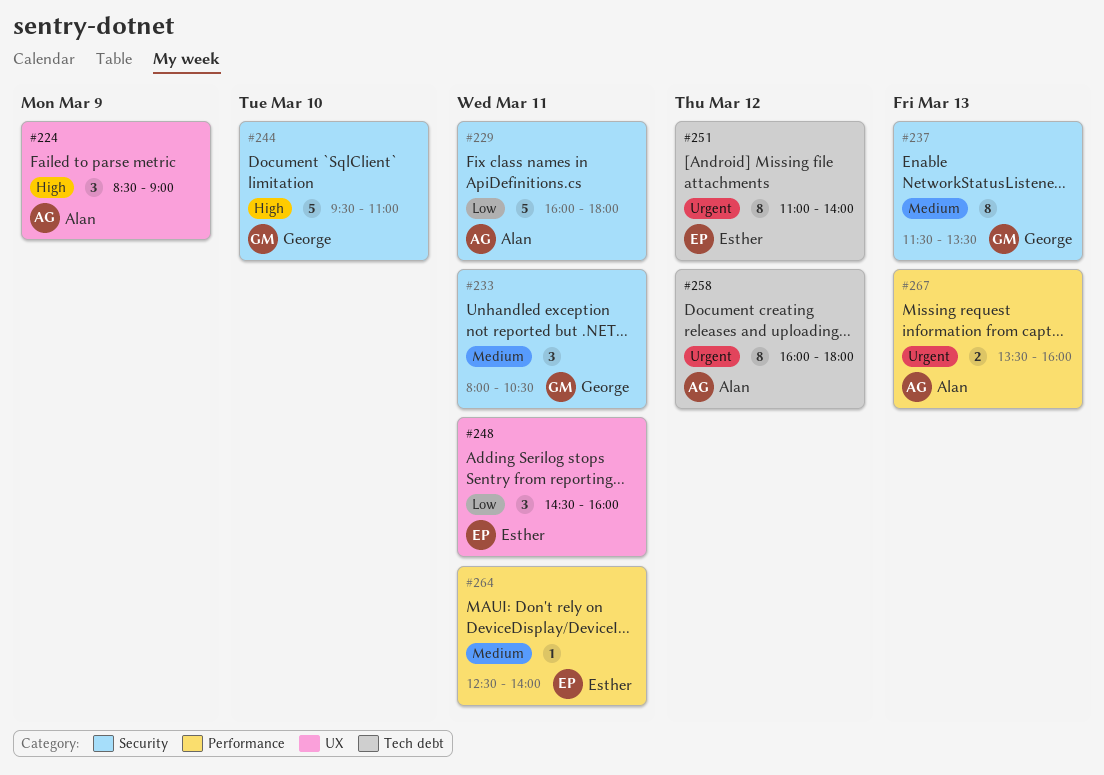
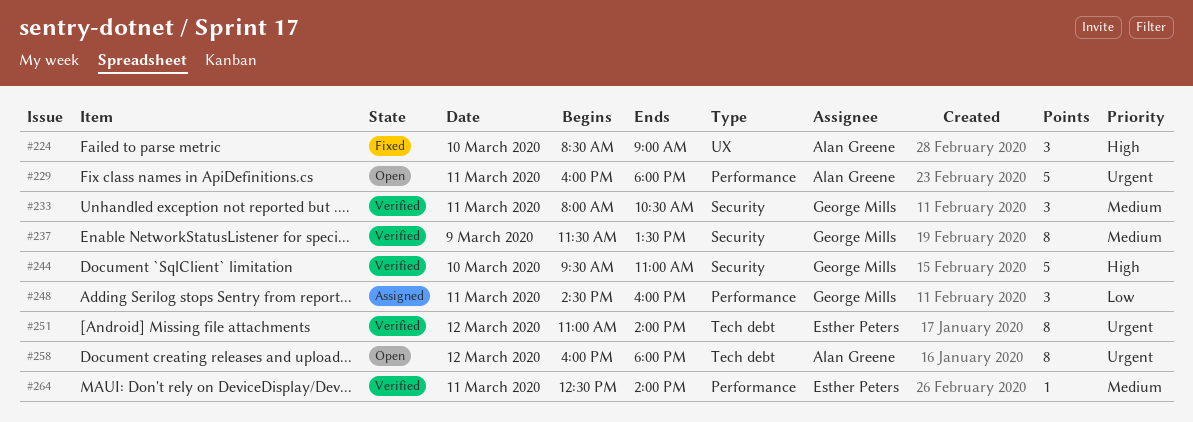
#224, day: Mar 9 -> Mar 10
#229, priority: Low -> Urgent
#229, label: Security -> Performance
#237, day: Mar 13 -> Mar 9
#248, owner: Esther Peters -> George Mills
#248, label: UX -> Performance
#267: present -> none

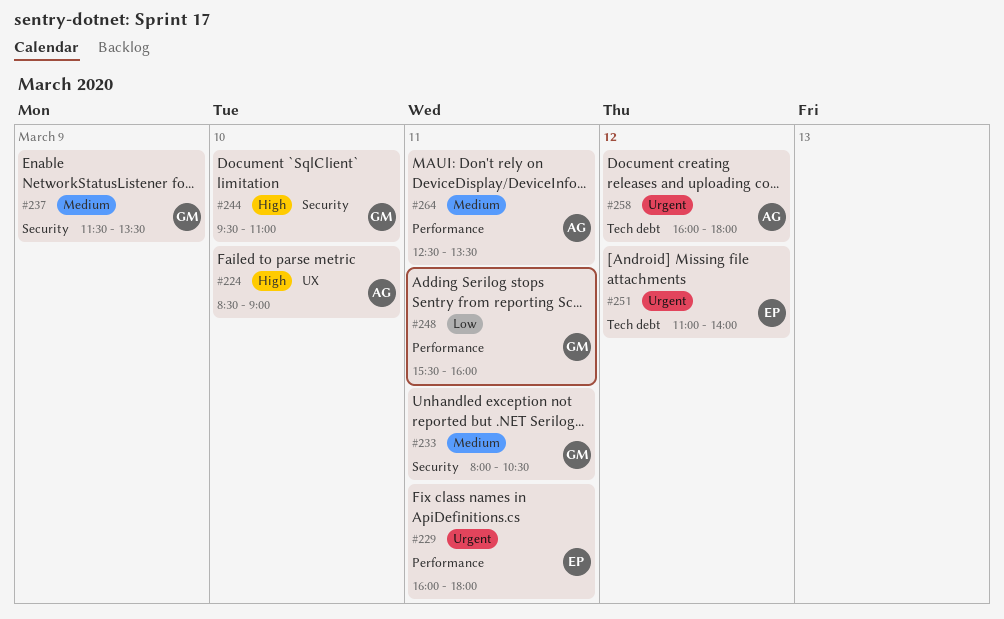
#229, owner: Alan Greene -> Esther Peters
#248, begins: 14:30 -> 15:30
#264, owner: Esther Peters -> Alan Greene
#264, ends: 14:00 -> 13:30

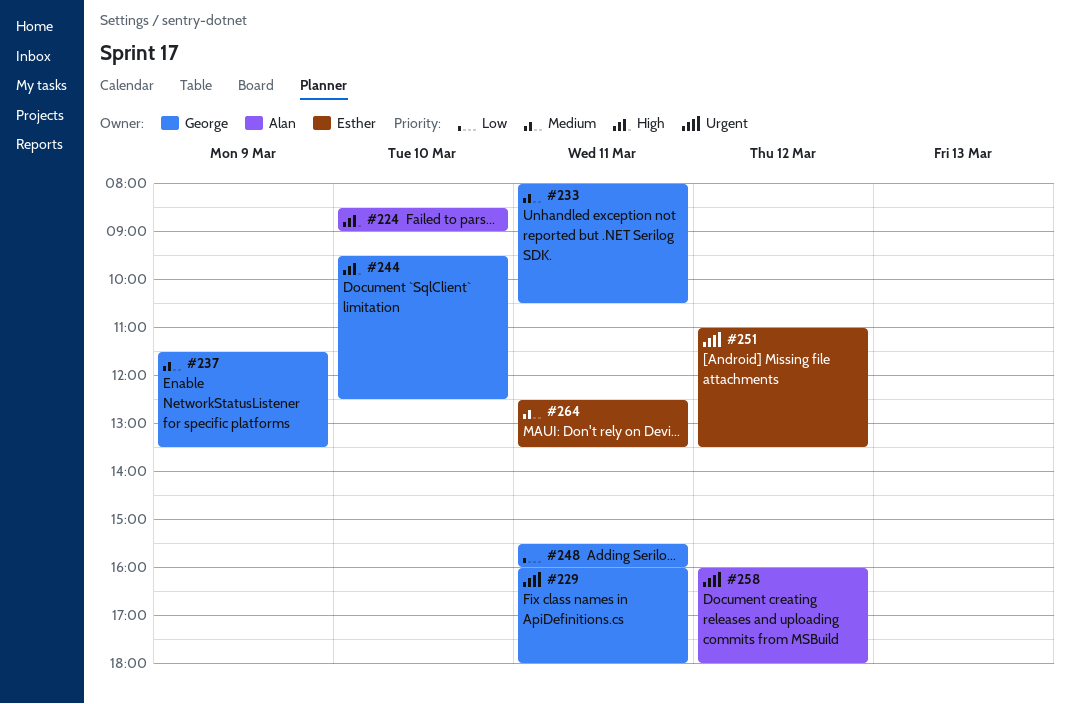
#229, owner: Esther -> George
#244, ends: 11:00 -> 12:30
#251, ends: 14:00 -> 13:30
#264, owner: Alan -> Esther

